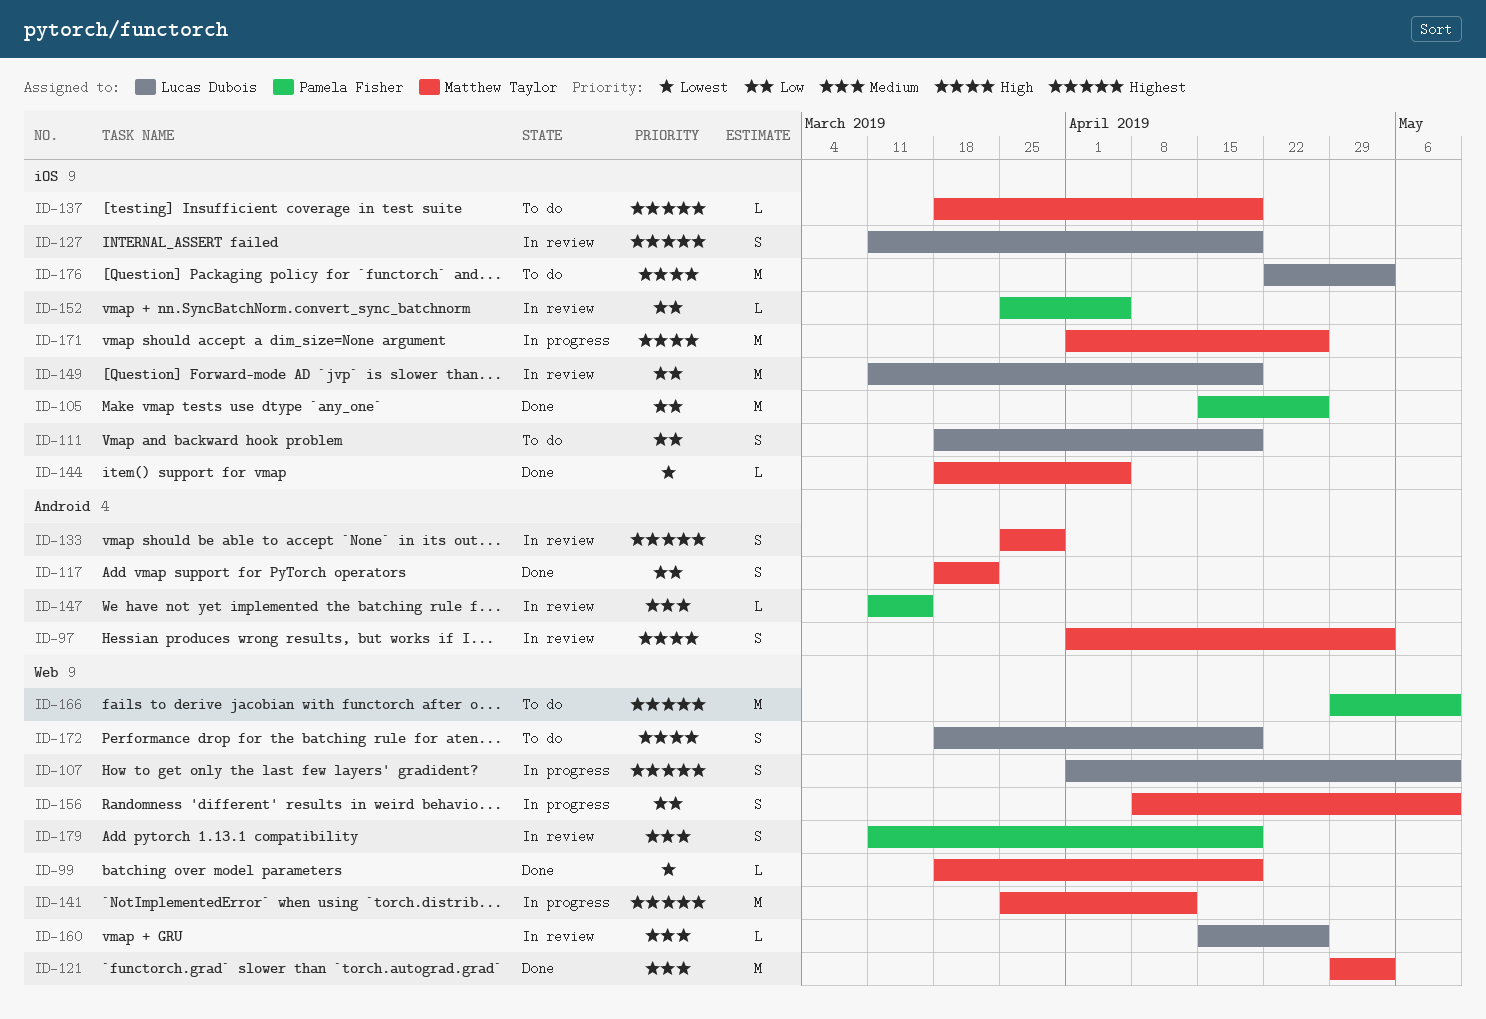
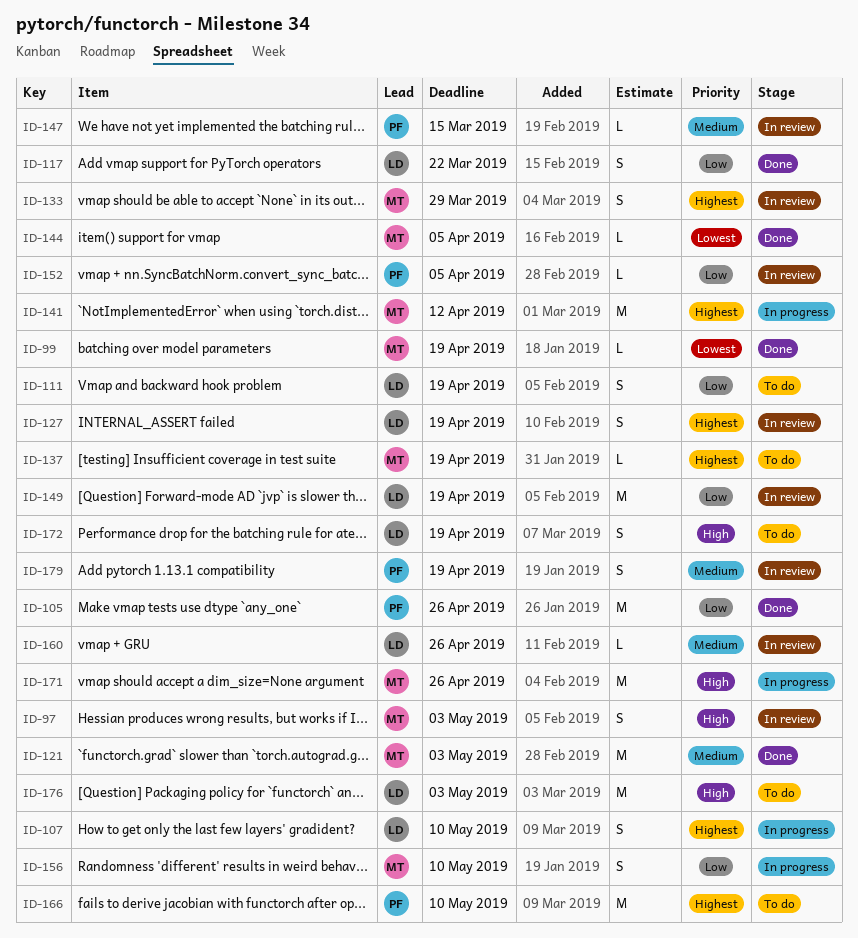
ID-117, owner: Matthew Taylor -> Lucas Dubois

